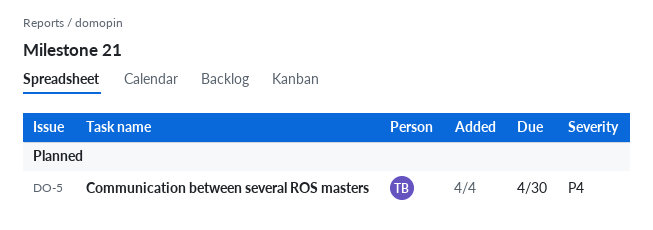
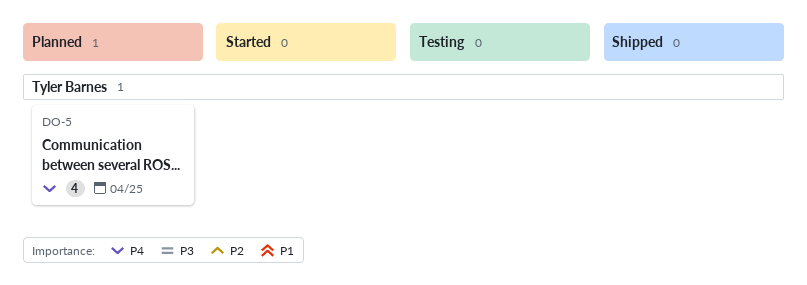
DO-5, due: Apr 30 -> Apr 25

